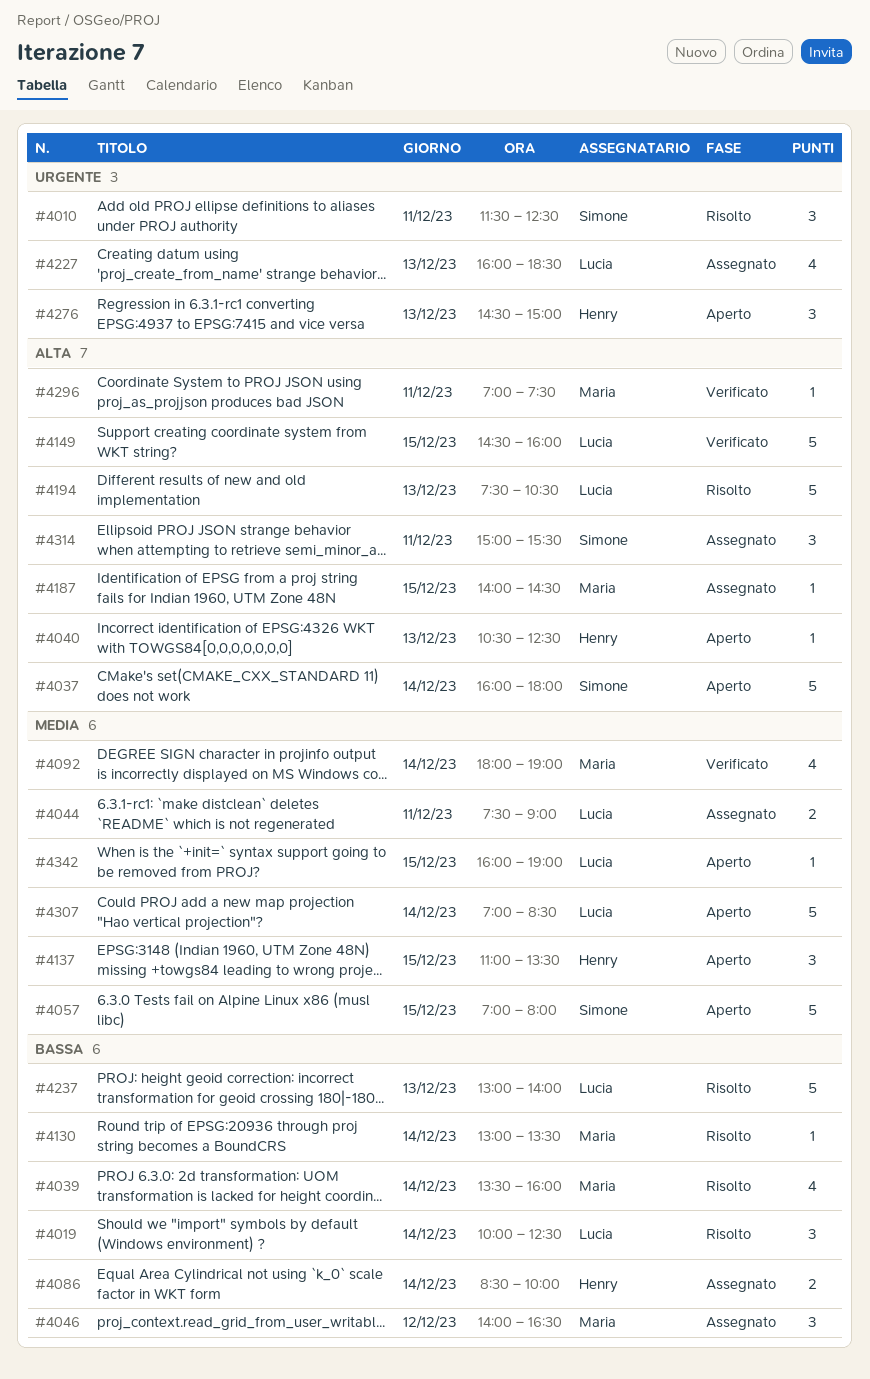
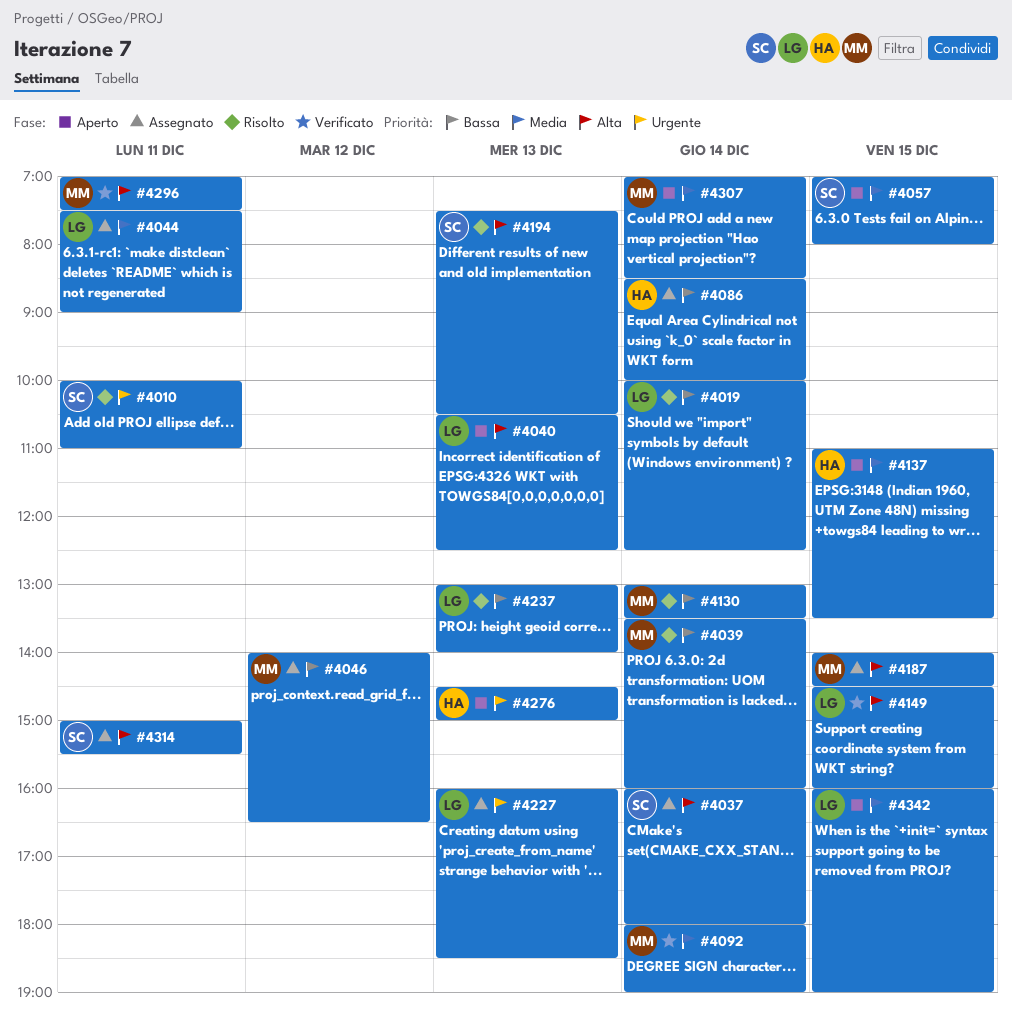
#4010, begins: 11:30 -> 10:00
#4010, ends: 12:30 -> 11:00
#4037, status: Aperto -> Assegnato
#4040, owner: Henry -> Lucia
#4194, owner: Lucia -> Simone
#4307, owner: Lucia -> Maria

